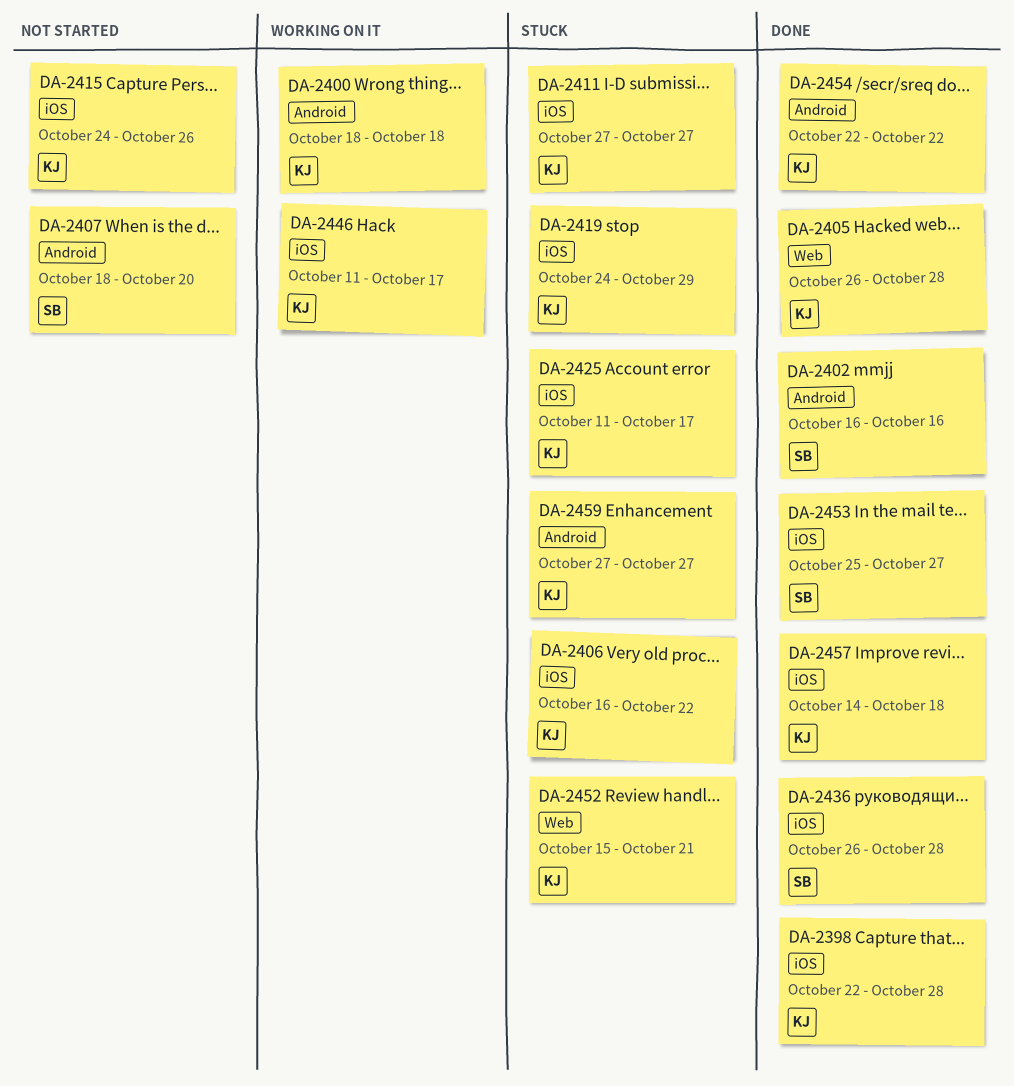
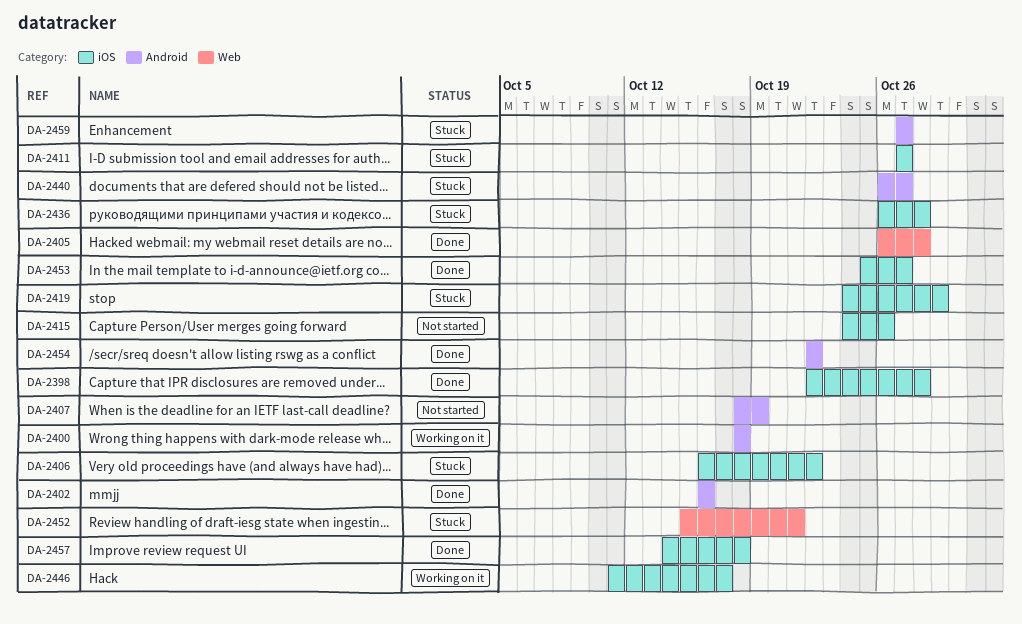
DA-2407, due: Oct 20 -> Oct 19
DA-2425: present -> none
DA-2436, status: Done -> Stuck
DA-2440: none -> present

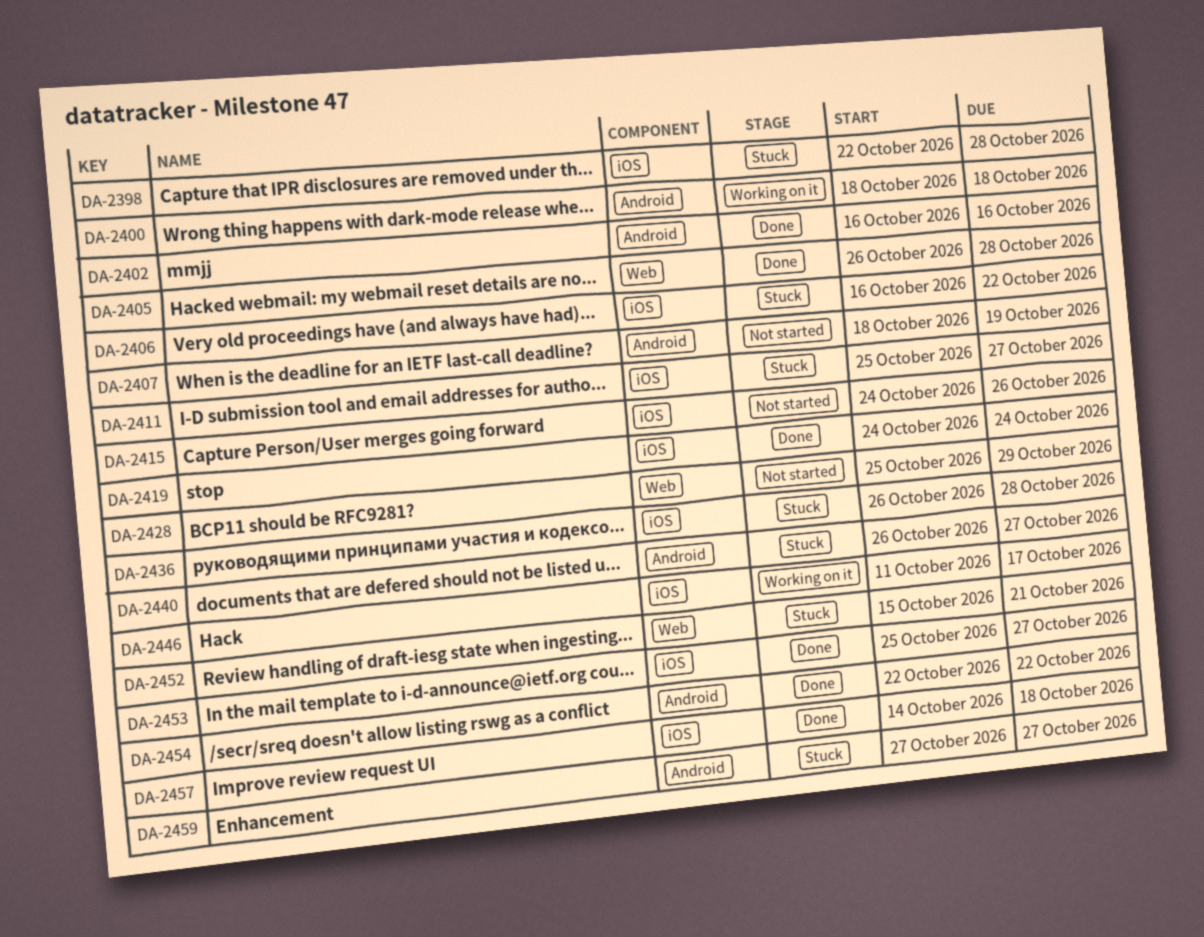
DA-2398, status: Done -> Stuck
DA-2411, start: Oct 27 -> Oct 25
DA-2419, status: Stuck -> Done
DA-2419, due: Oct 29 -> Oct 24
DA-2428: none -> present

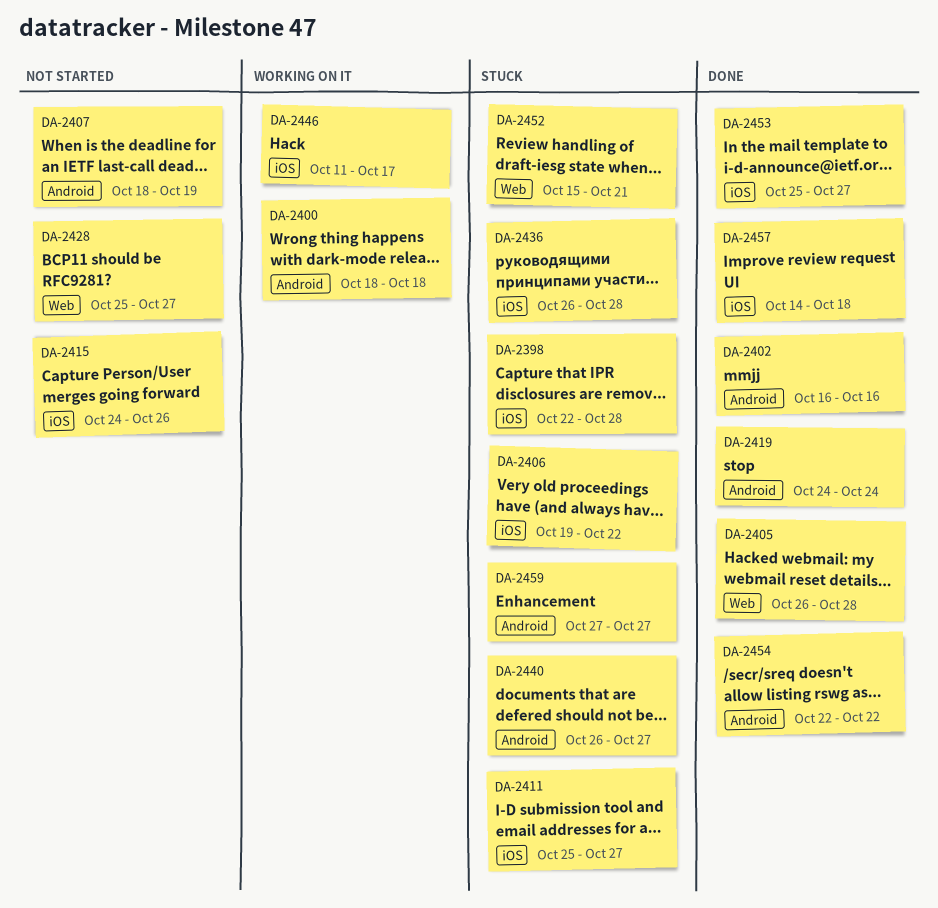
DA-2406, start: Oct 16 -> Oct 19
DA-2419, label: iOS -> Android
DA-2428, due: Oct 29 -> Oct 27

